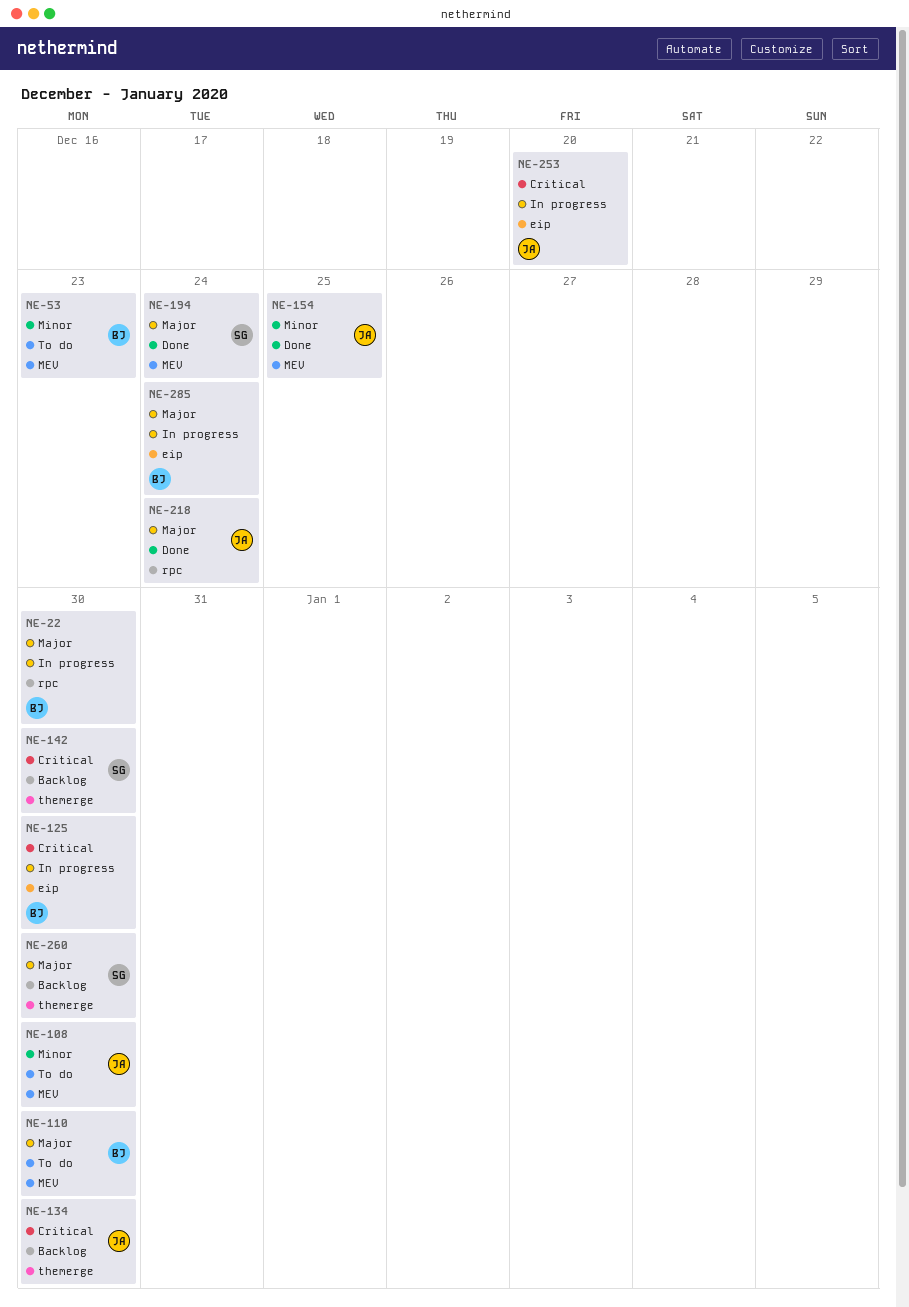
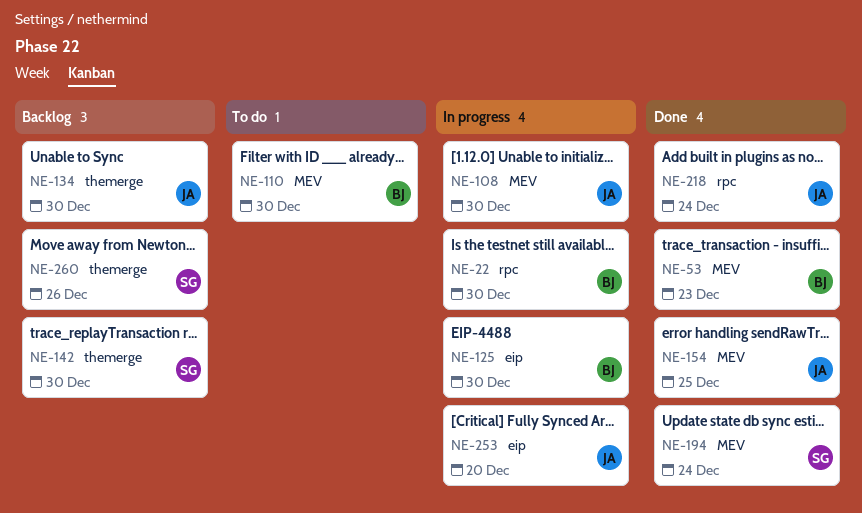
NE-53, status: To do -> Done
NE-108, status: To do -> In progress
NE-260, due: Dec 30 -> Dec 26
NE-285: present -> none

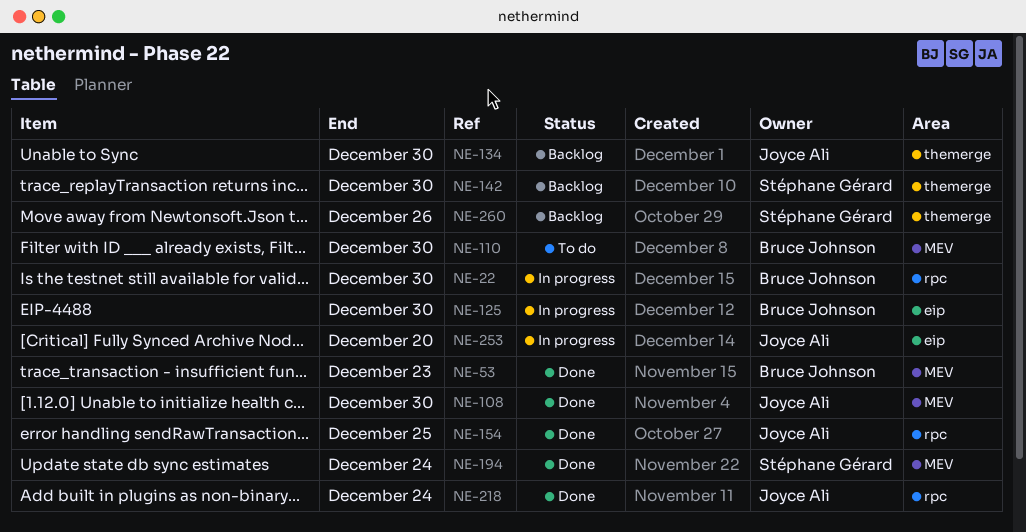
NE-108, status: In progress -> Done
NE-154, label: MEV -> rpc

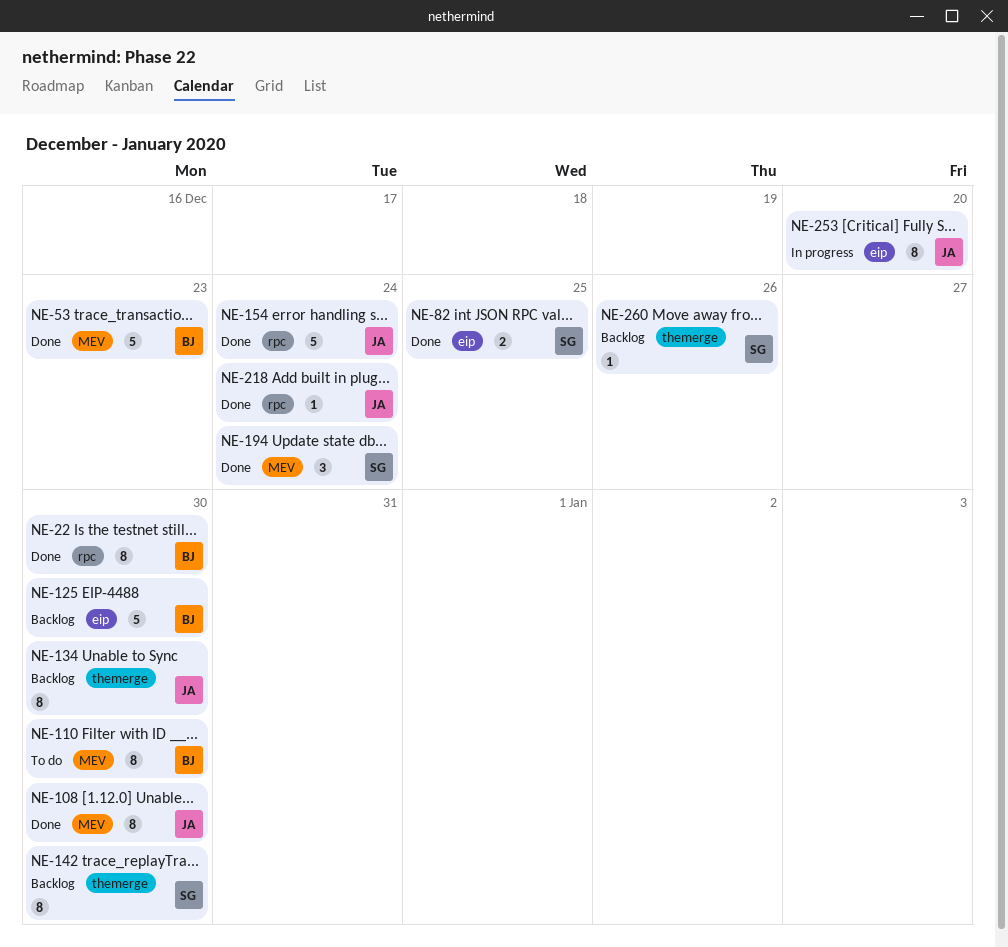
NE-22, status: In progress -> Done
NE-82: none -> present
NE-125, status: In progress -> Backlog
NE-154, due: Dec 25 -> Dec 24

